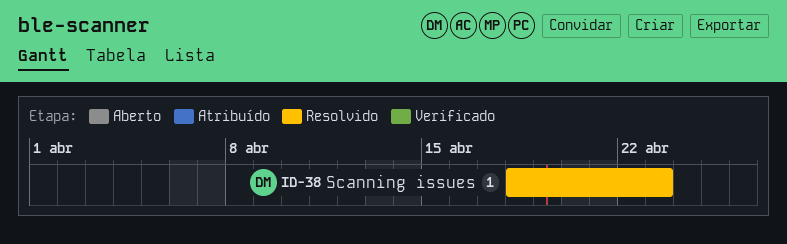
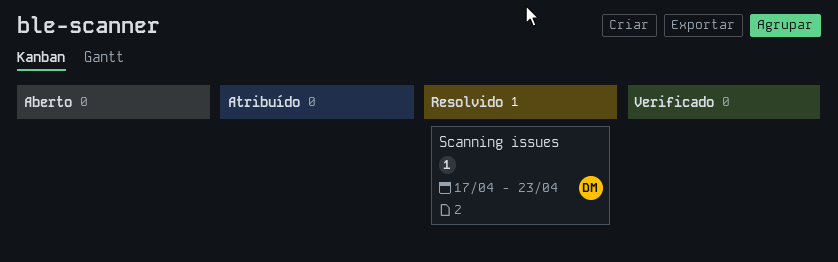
Scanning issues, start: Apr 18 -> Apr 17

